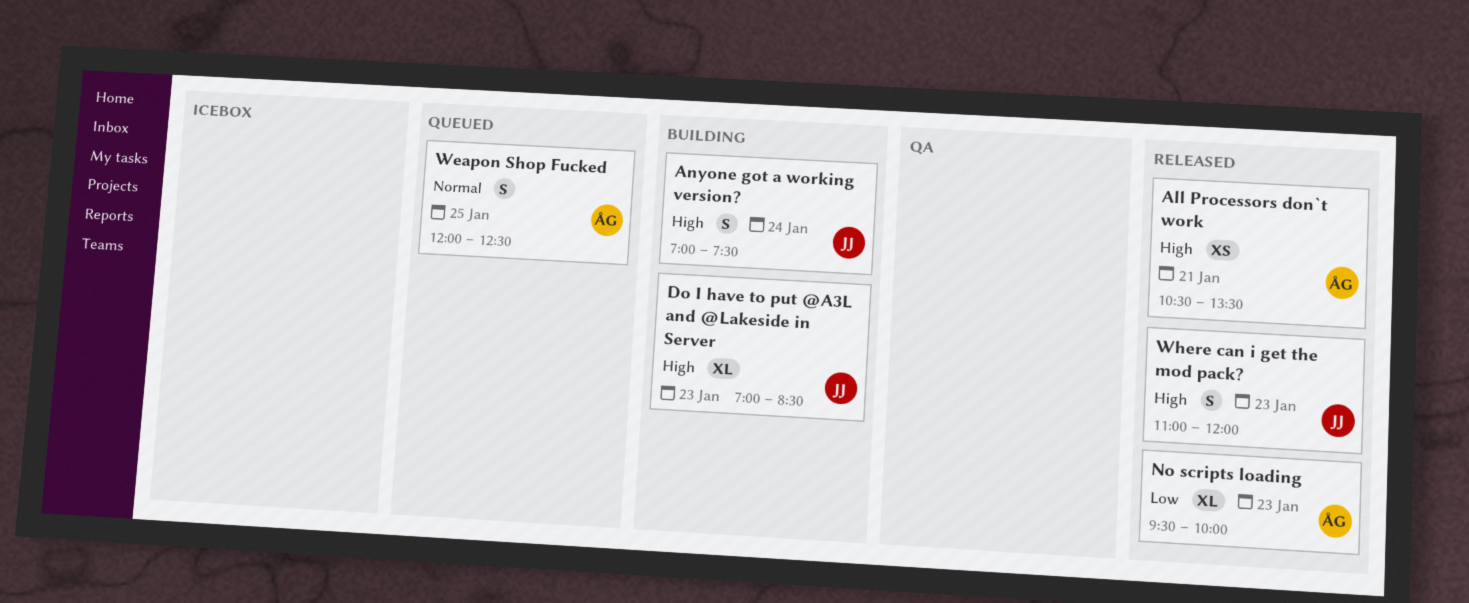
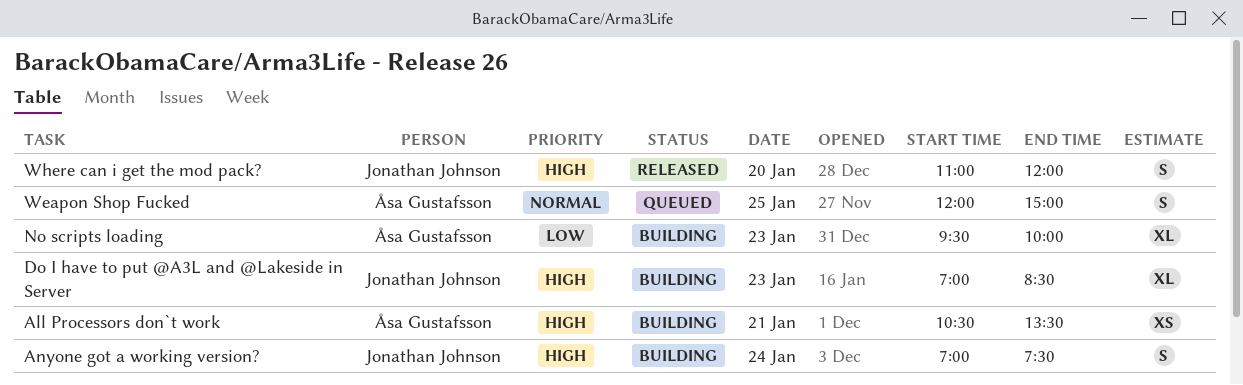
All Processors don`t work, status: Released -> Building
No scripts loading, status: Released -> Building
Weapon Shop Fucked, ends: 12:30 -> 15:00
Where can i get the mod pack?, day: Jan 23 -> Jan 20

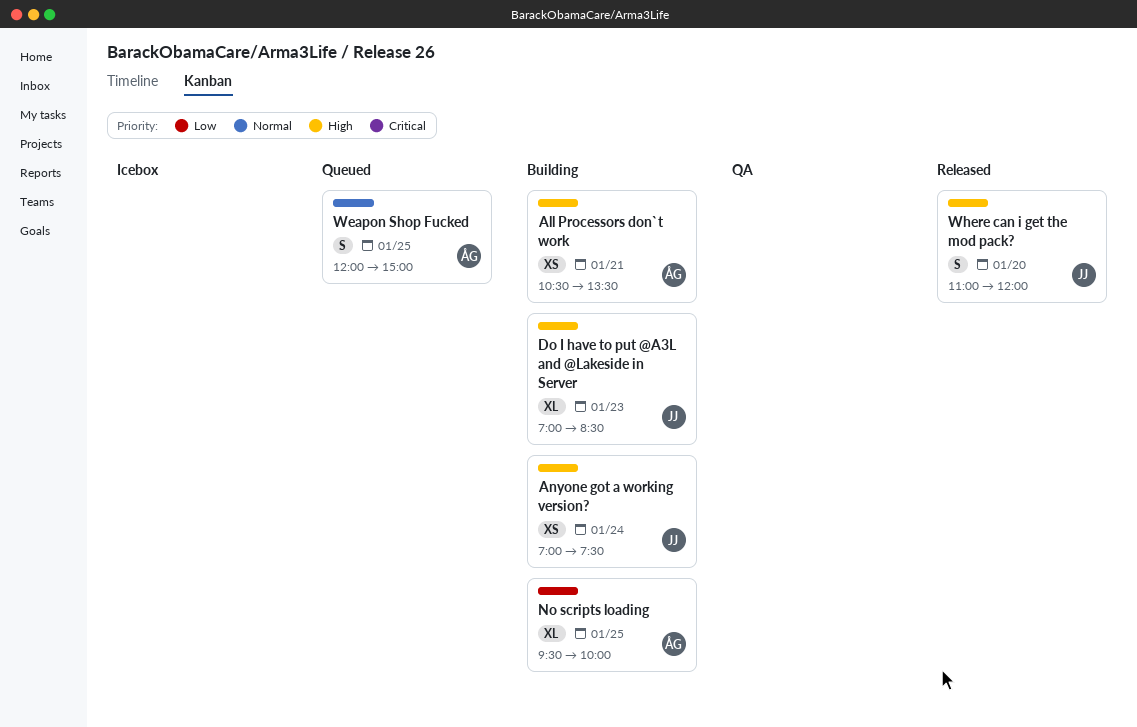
Anyone got a working version?, estimate: S -> XS
No scripts loading, day: Jan 23 -> Jan 25

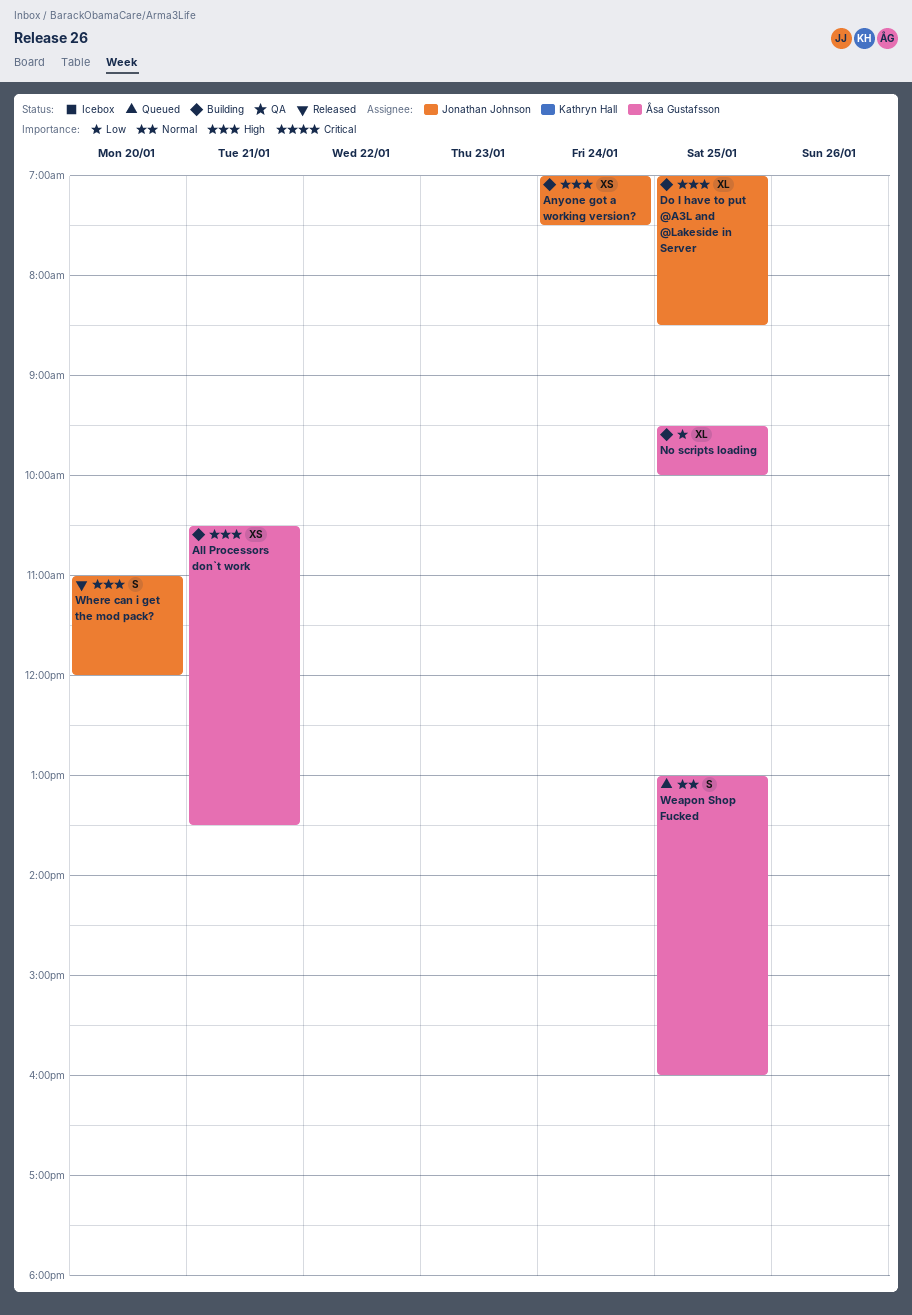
Do I have to put @A3L and @Lakeside in Server, day: Jan 23 -> Jan 25
Weapon Shop Fucked, begins: 12:00 -> 13:00
Weapon Shop Fucked, ends: 15:00 -> 16:00

